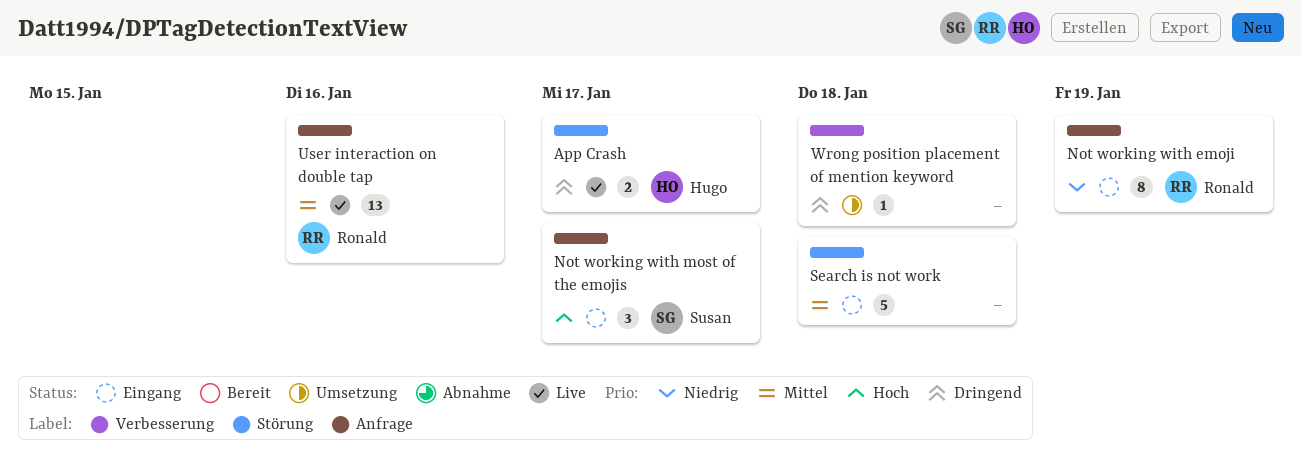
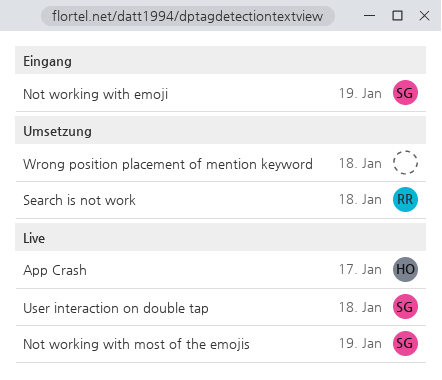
Not working with emoji, owner: Ronald -> Susan
Not working with most of the emojis, status: Eingang -> Live
Not working with most of the emojis, due: Jan 17 -> Jan 19
Search is not work, status: Eingang -> Umsetzung
Search is not work, owner: none -> Ronald
User interaction on double tap, owner: Ronald -> Susan
User interaction on double tap, due: Jan 16 -> Jan 18

